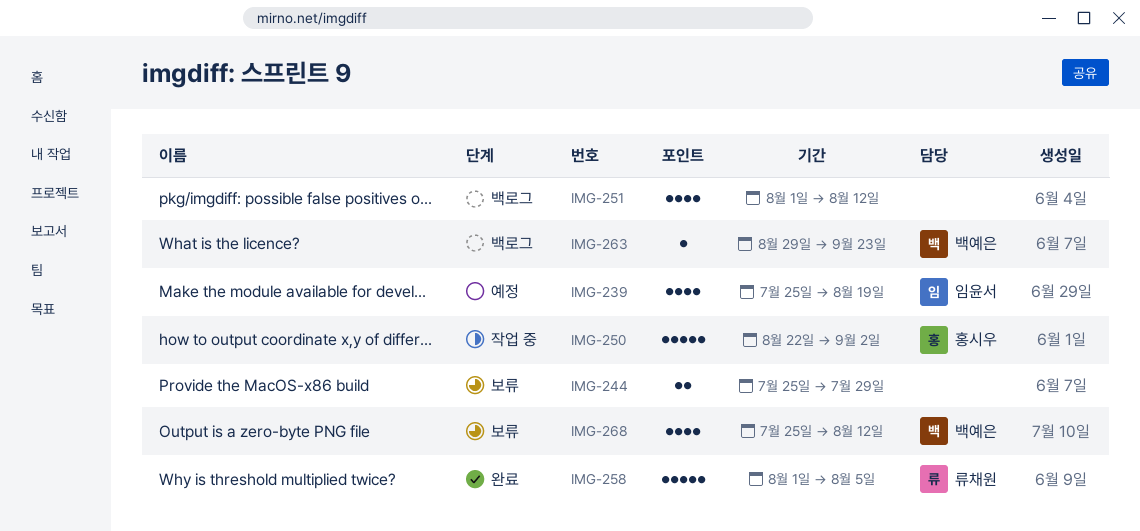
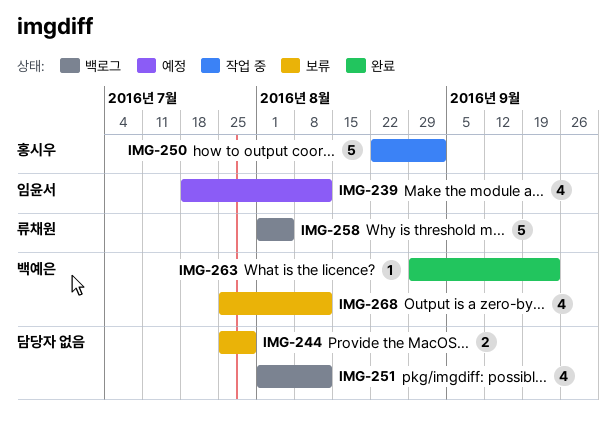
IMG-239, start: Jul 25 -> Jul 18
IMG-239, due: Aug 19 -> Aug 12
IMG-258, status: 완료 -> 백로그
IMG-263, status: 백로그 -> 완료

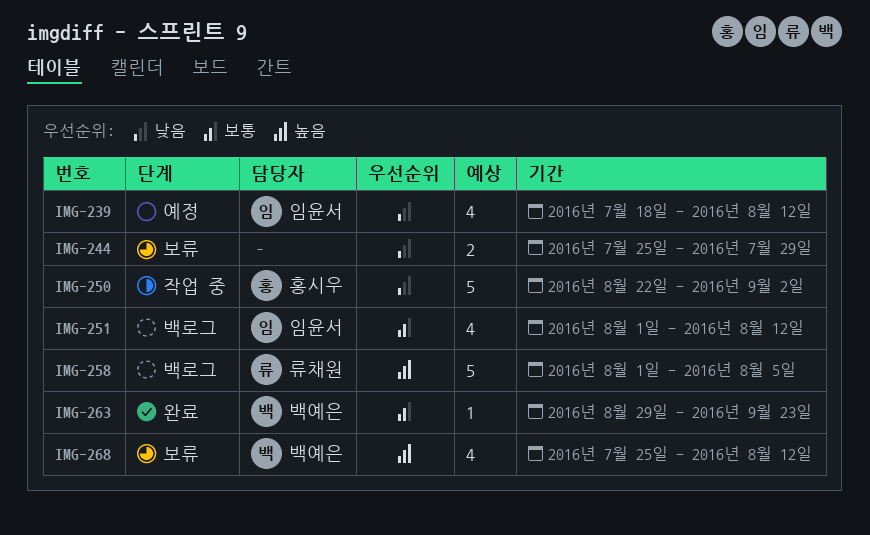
IMG-251, owner: none -> 임윤서

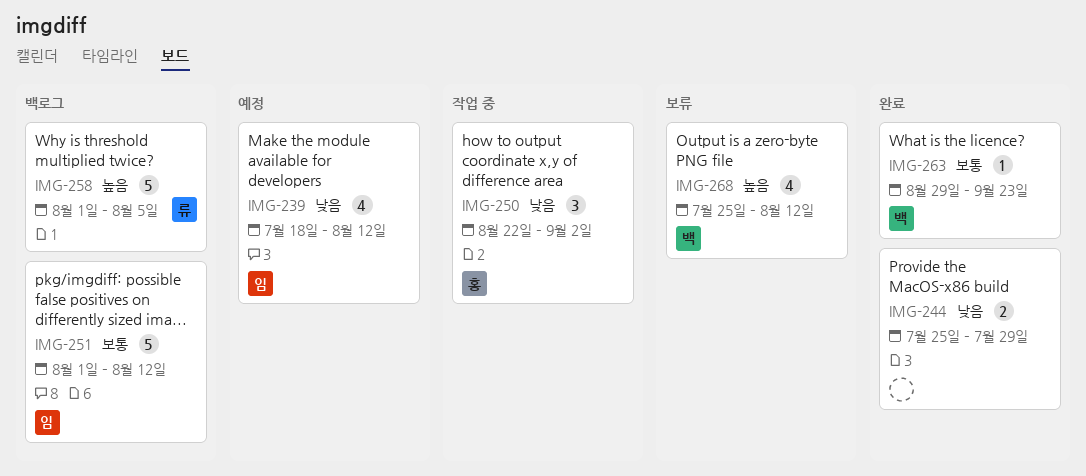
IMG-244, status: 보류 -> 완료
IMG-250, estimate: 5 -> 3
IMG-251, estimate: 4 -> 5

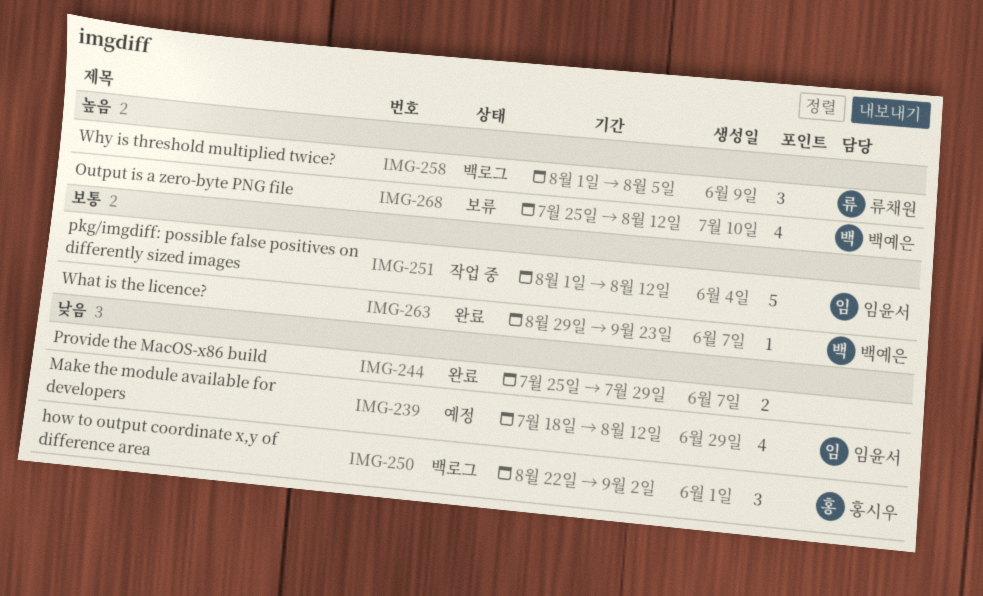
IMG-250, status: 작업 중 -> 백로그
IMG-251, status: 백로그 -> 작업 중
IMG-258, estimate: 5 -> 3

